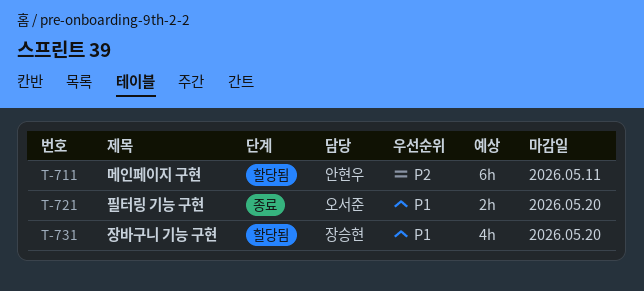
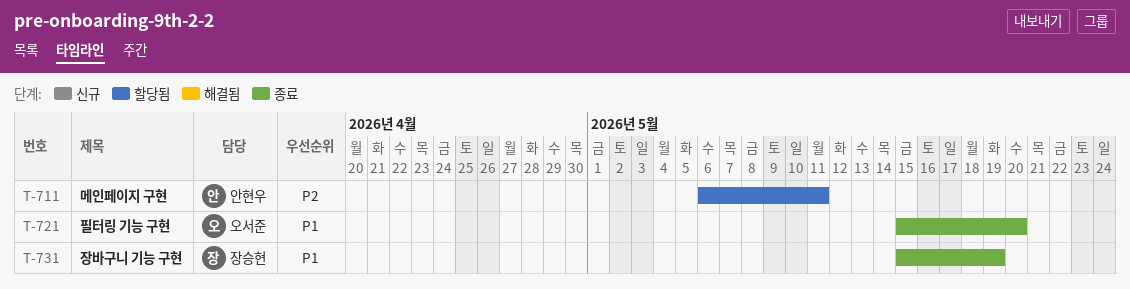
T-731, status: 할당됨 -> 종료
T-731, due: May 20 -> May 19

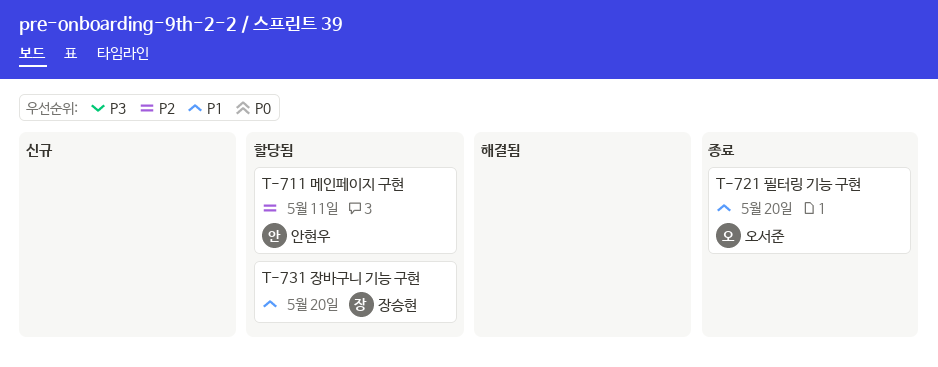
T-731, status: 종료 -> 할당됨
T-731, due: May 19 -> May 20

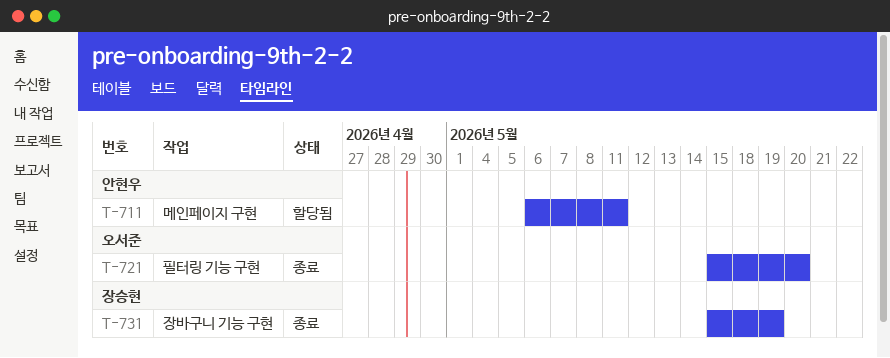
T-731, status: 할당됨 -> 종료
T-731, due: May 20 -> May 19

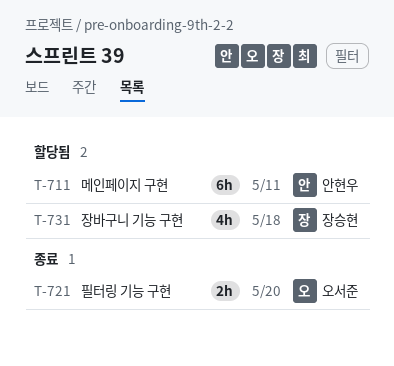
T-731, status: 종료 -> 할당됨
T-731, due: May 19 -> May 18

